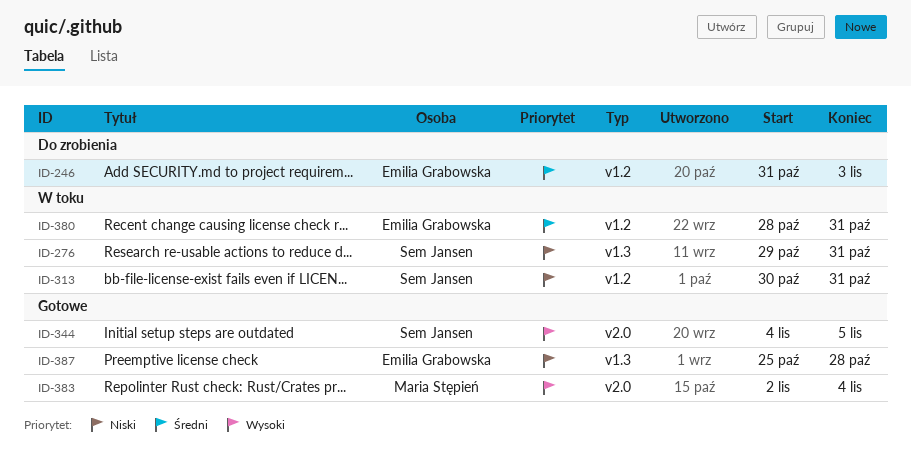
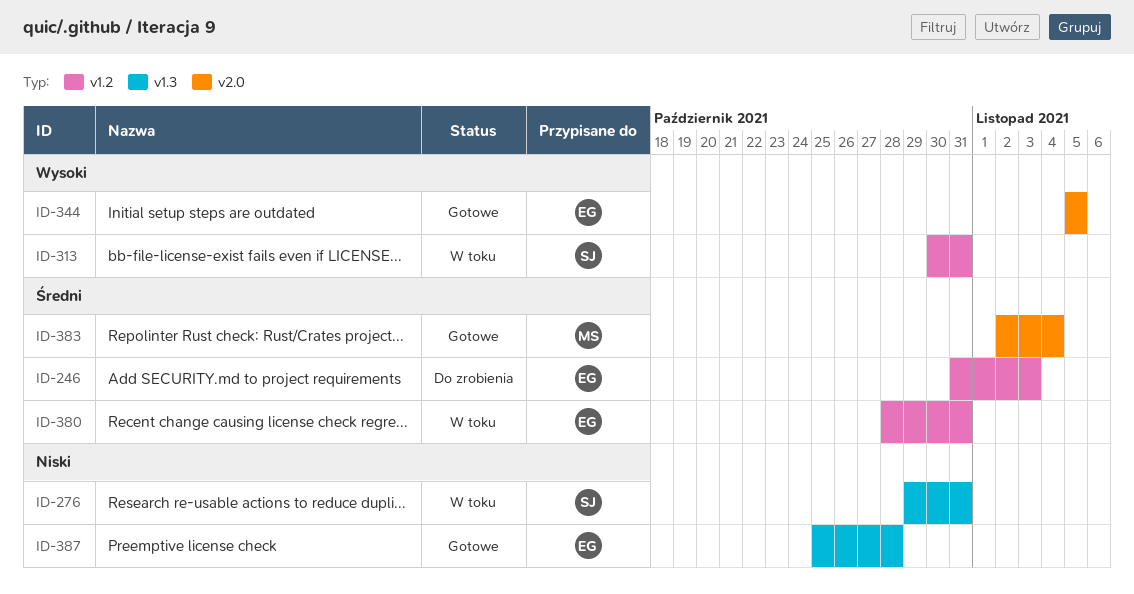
ID-313, priority: Niski -> Wysoki
ID-344, owner: Sem Jansen -> Emilia Grabowska
ID-344, start: Nov 4 -> Nov 5
ID-383, priority: Wysoki -> Średni

